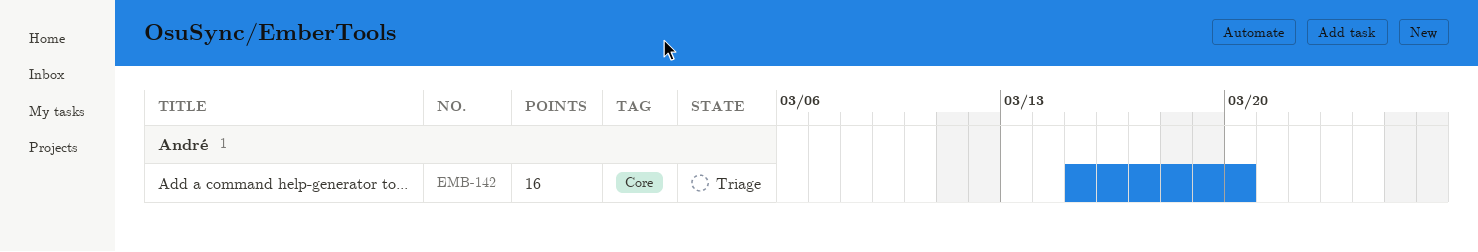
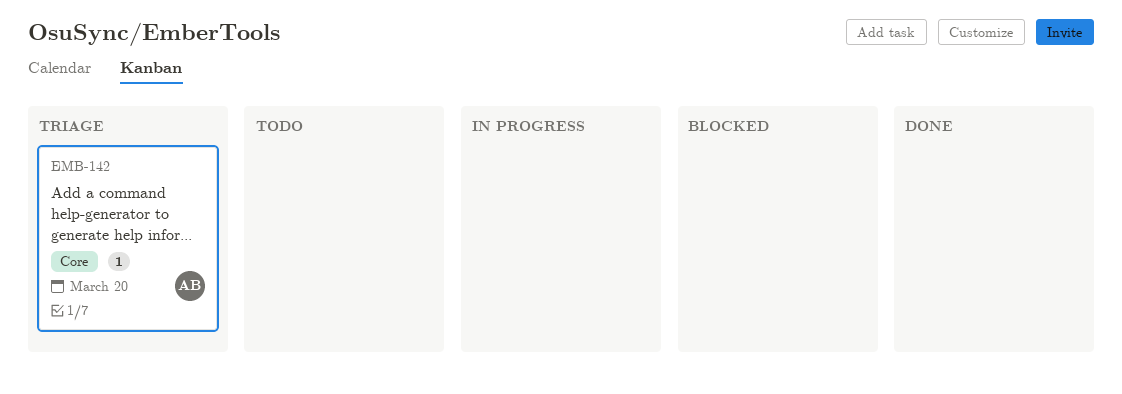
EMB-142, estimate: 16 -> 1

